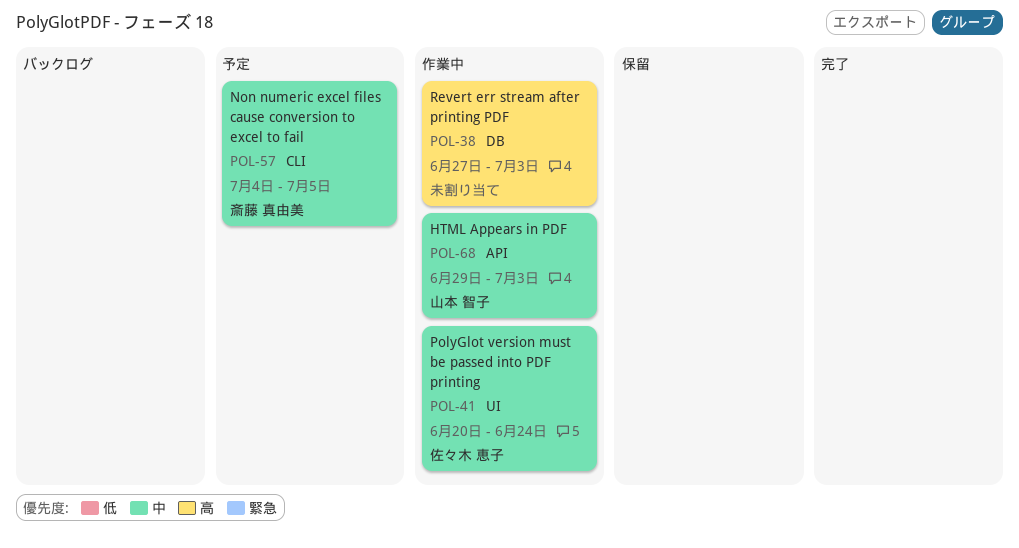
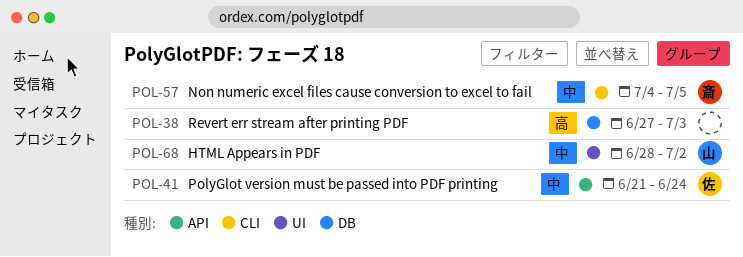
POL-41, label: UI -> API
POL-41, start: Jun 20 -> Jun 21
POL-68, label: API -> UI
POL-68, start: Jun 29 -> Jun 28
POL-68, due: Jul 3 -> Jul 2

